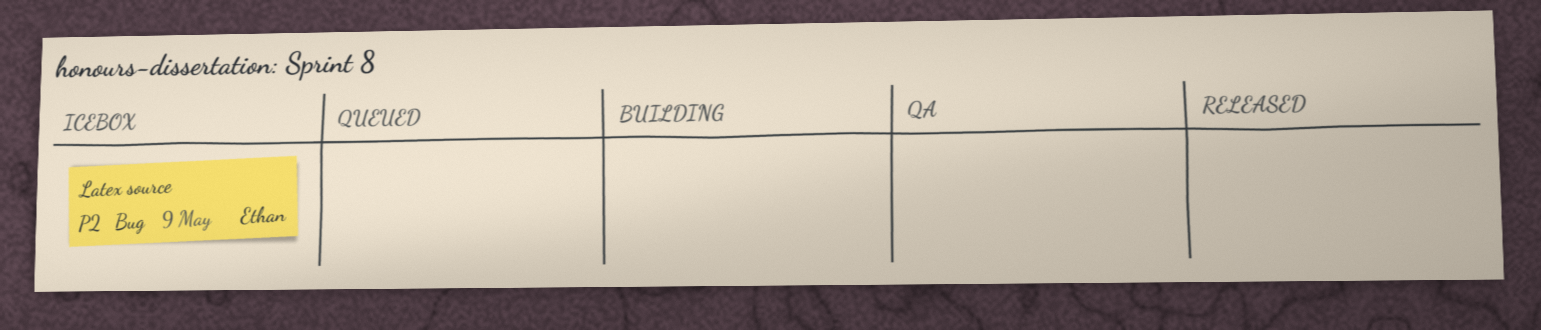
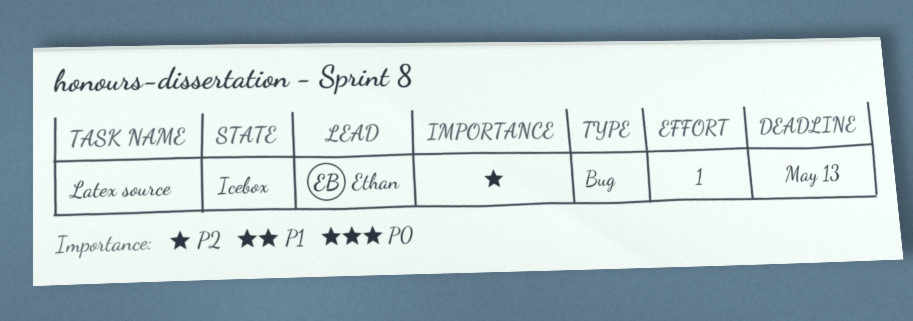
Latex source, due: May 9 -> May 13

